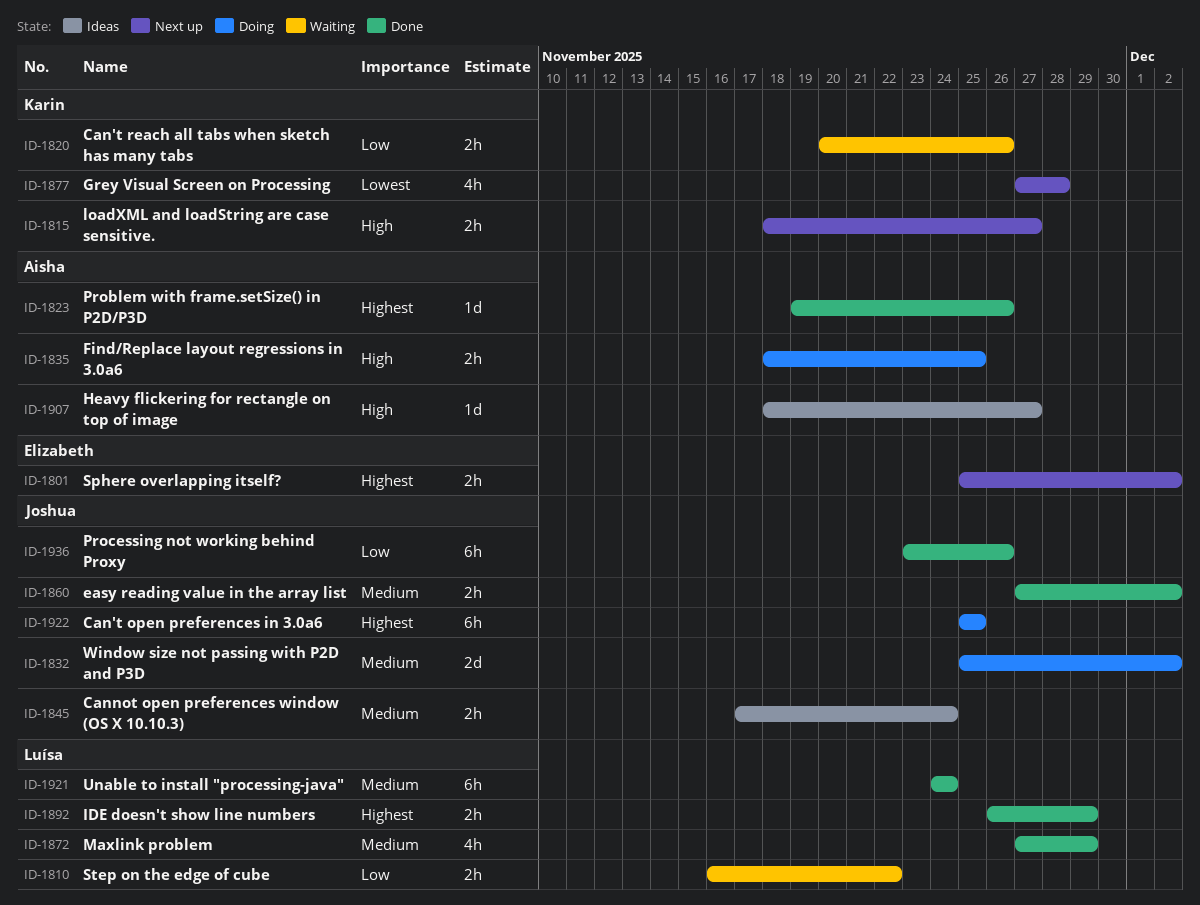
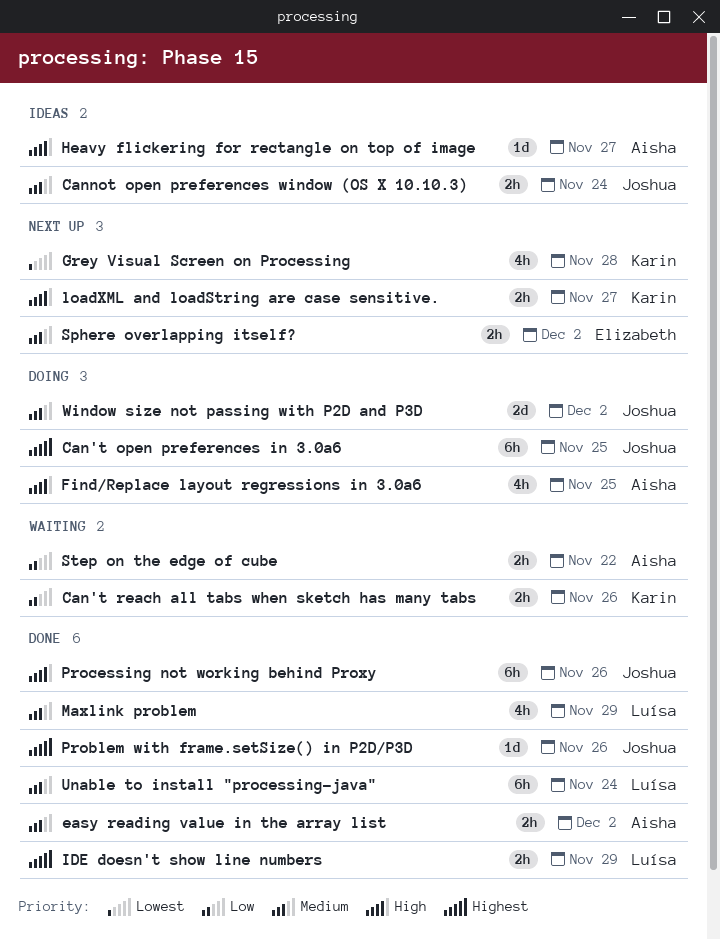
easy reading value in the array list, owner: Joshua -> Aisha
Find/Replace layout regressions in 3.0a6, estimate: 2h -> 4h
Problem with frame.setSize() in P2D/P3D, owner: Aisha -> Joshua
Processing not working behind Proxy, priority: Low -> High
Sphere overlapping itself?, priority: Highest -> Medium
Step on the edge of cube, owner: Luísa -> Aisha

